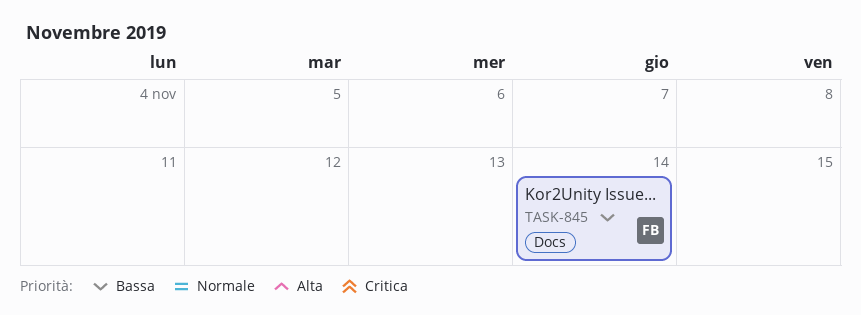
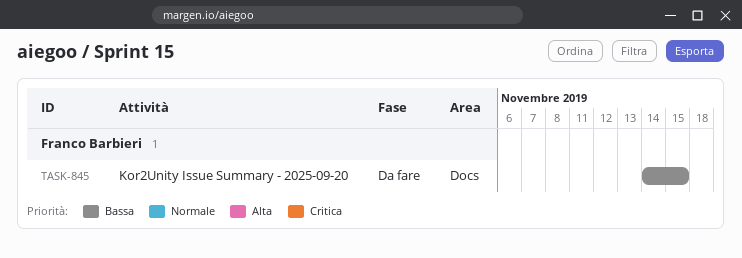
TASK-845, due: Nov 14 -> Nov 15

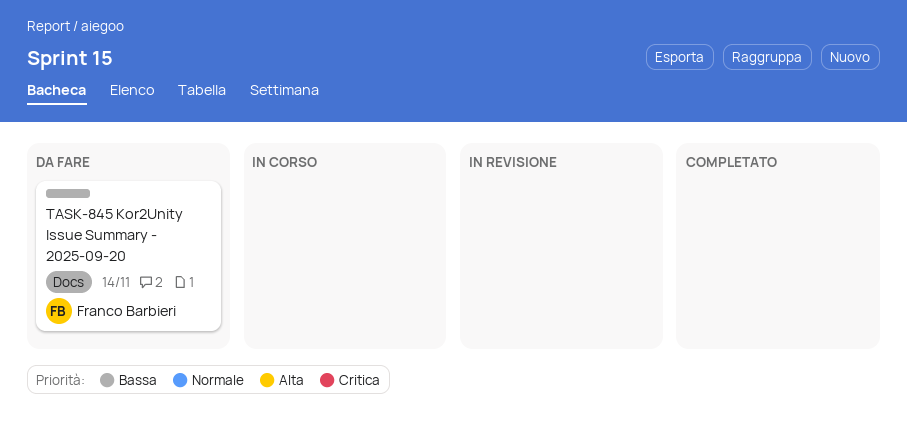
TASK-845, due: Nov 15 -> Nov 14

